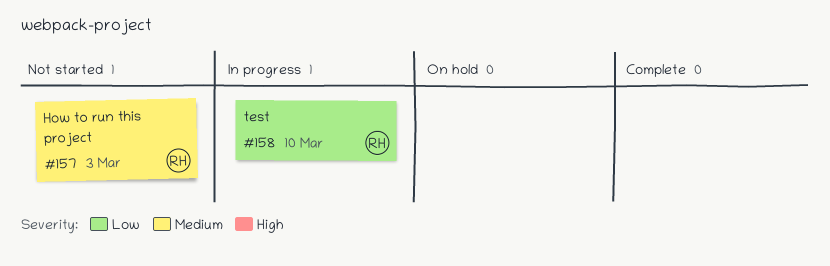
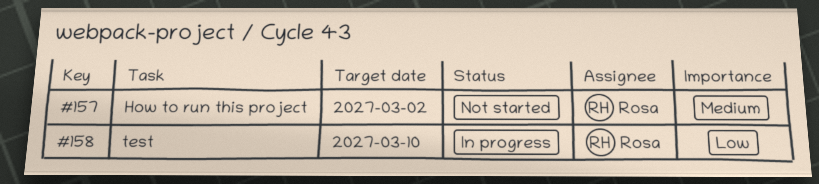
#157, due: Mar 3 -> Mar 2

